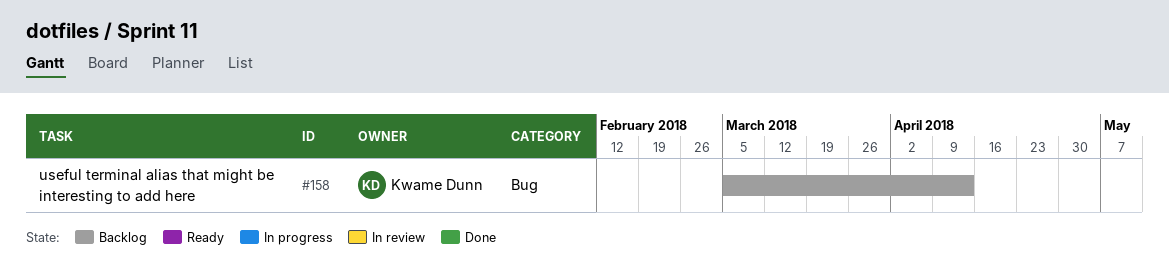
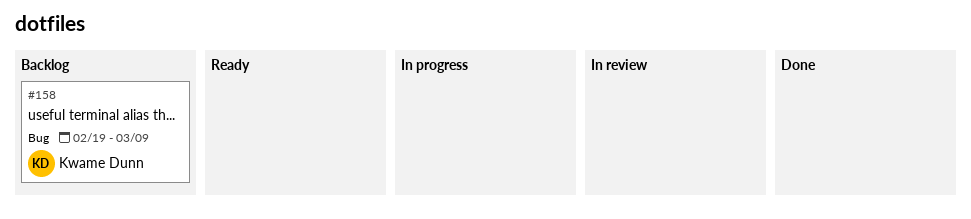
#158, start: Mar 5 -> Feb 19
#158, due: Apr 13 -> Mar 9

